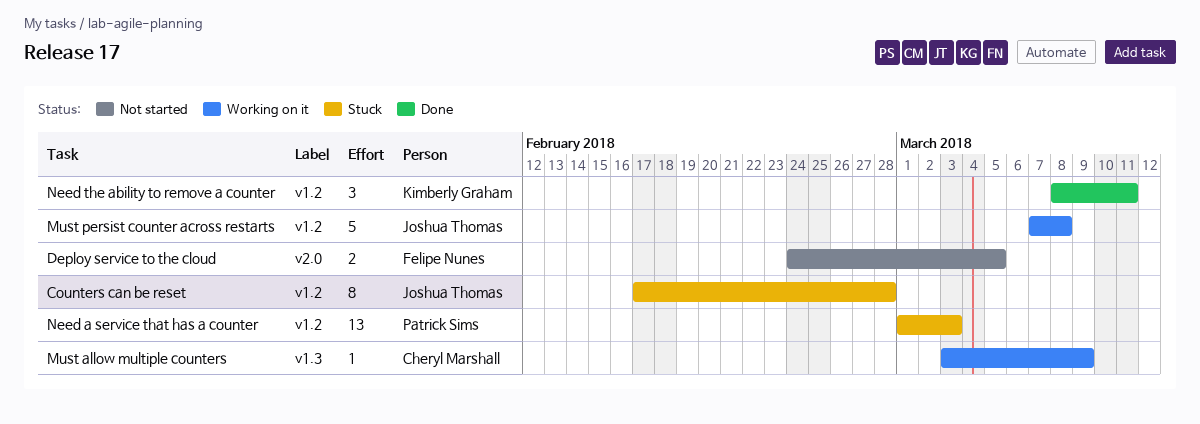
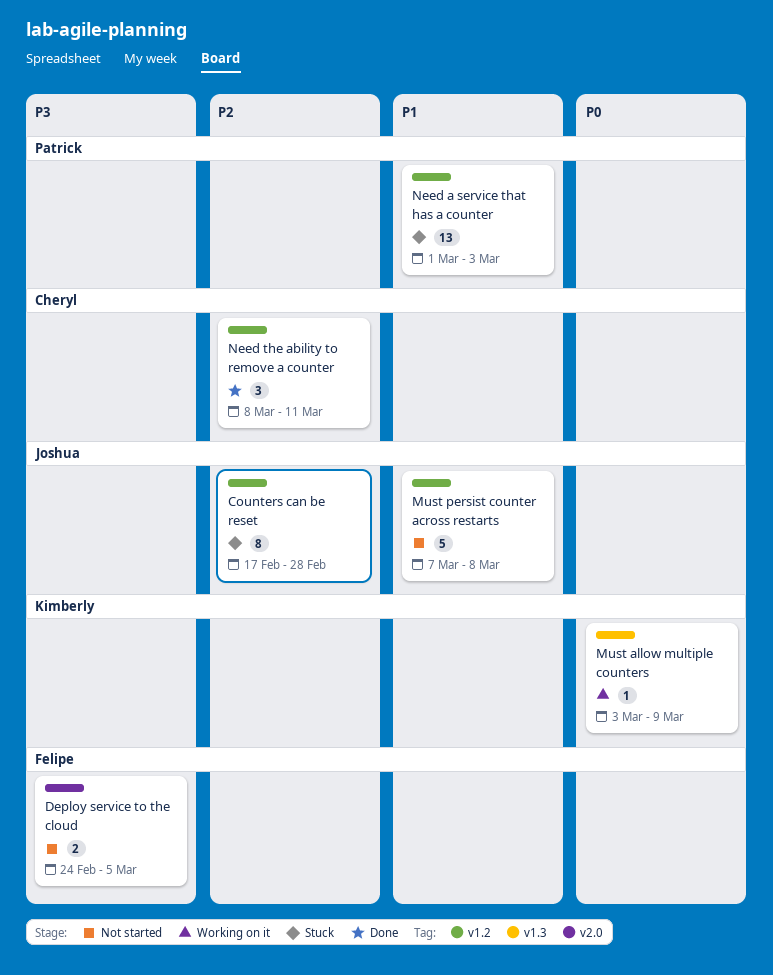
Must allow multiple counters, owner: Cheryl Marshall -> Kimberly Graham
Must persist counter across restarts, status: Working on it -> Not started
Need the ability to remove a counter, owner: Kimberly Graham -> Cheryl Marshall

